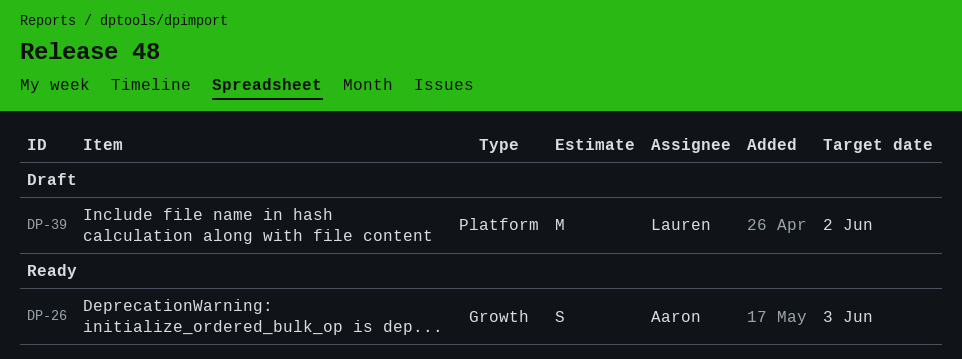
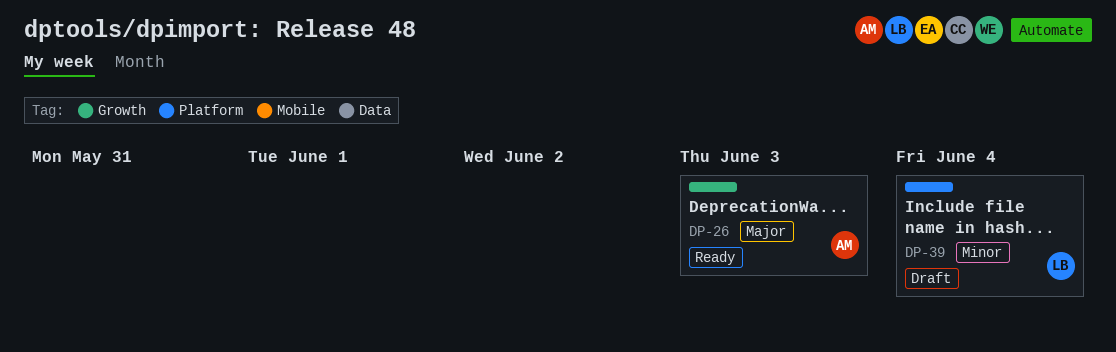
DP-39, due: Jun 2 -> Jun 4

